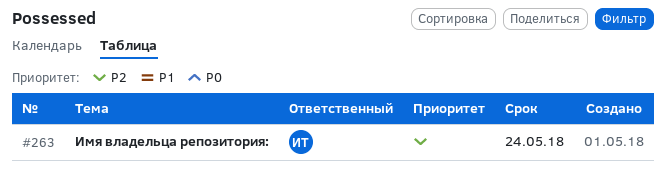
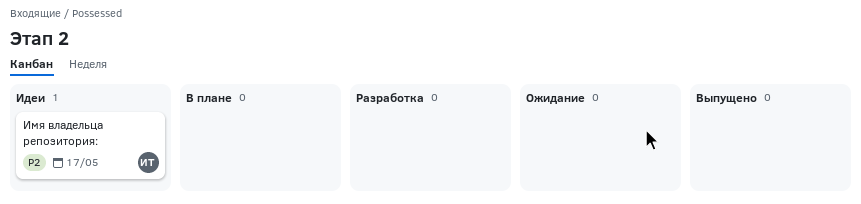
Имя владельца репозитория:, due: May 24 -> May 17

